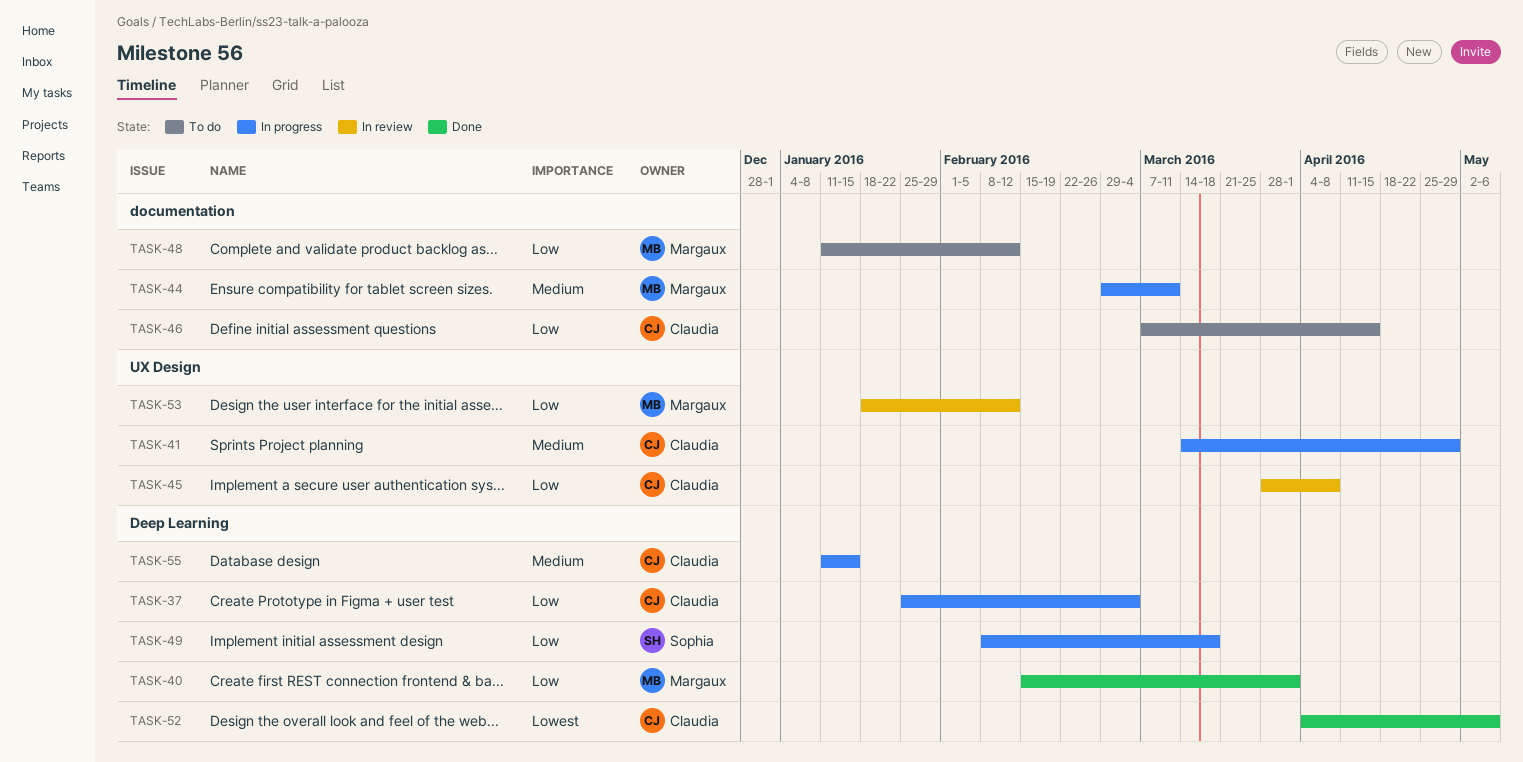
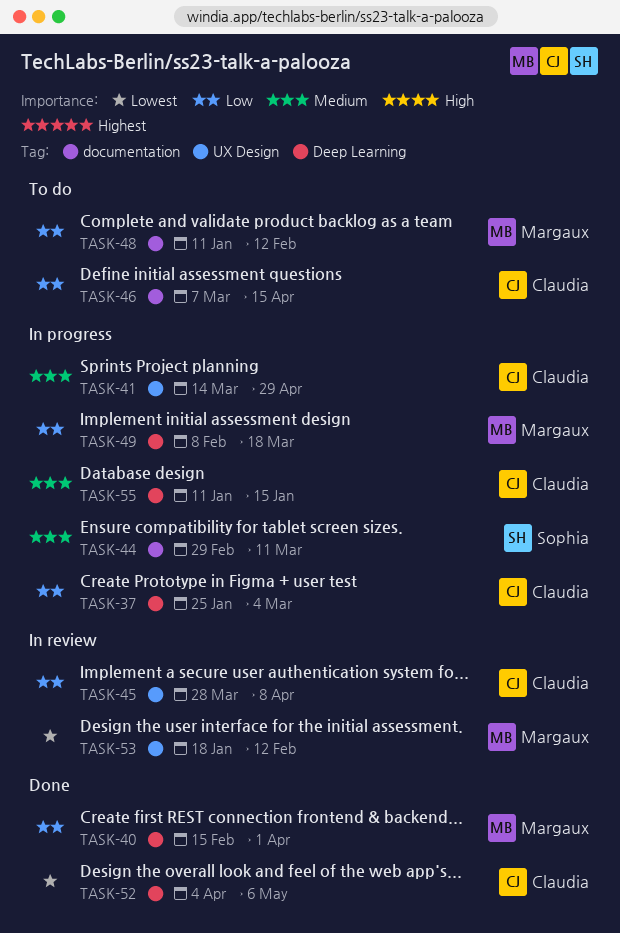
TASK-44, owner: Margaux -> Sophia
TASK-49, owner: Sophia -> Margaux
TASK-53, priority: Low -> Lowest

